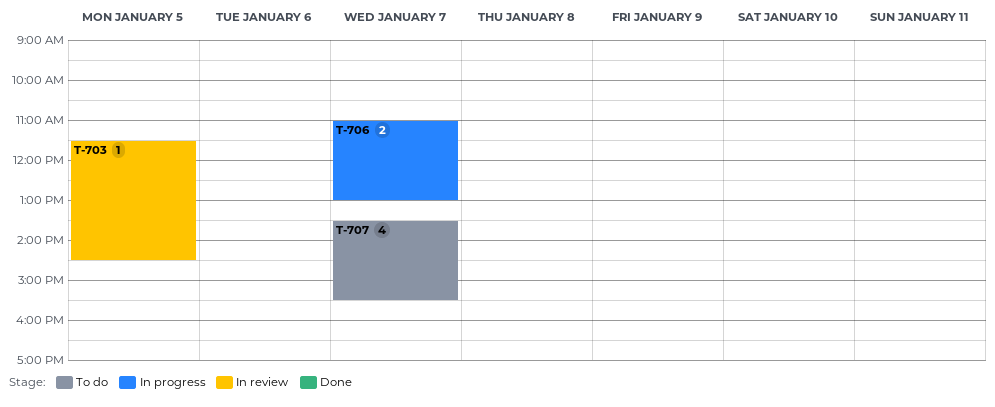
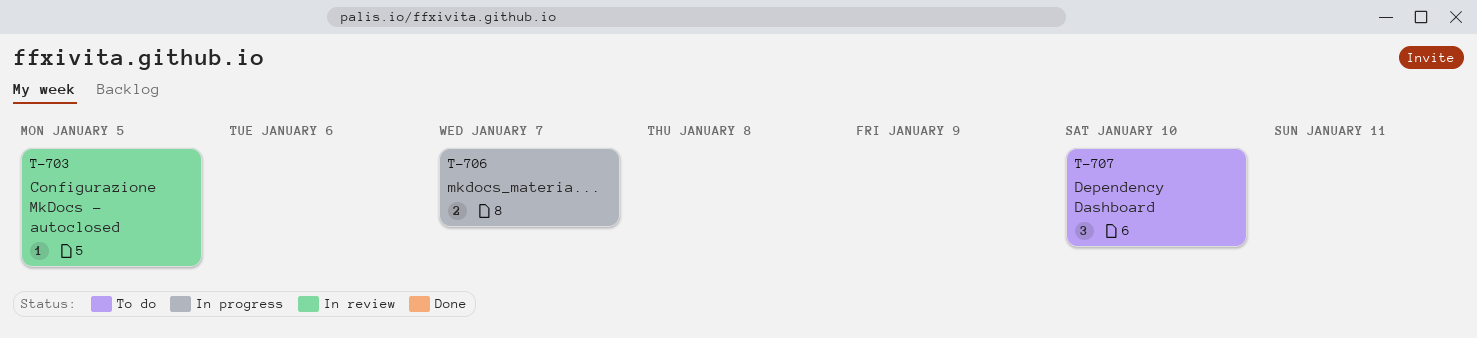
T-707, estimate: 4 -> 3
T-707, day: Jan 7 -> Jan 10

